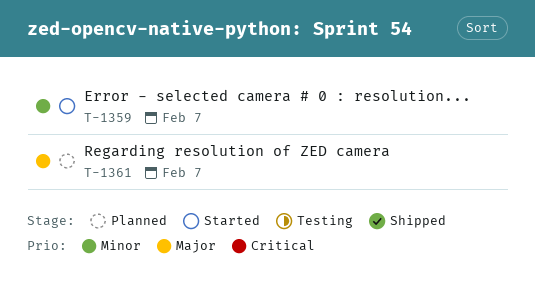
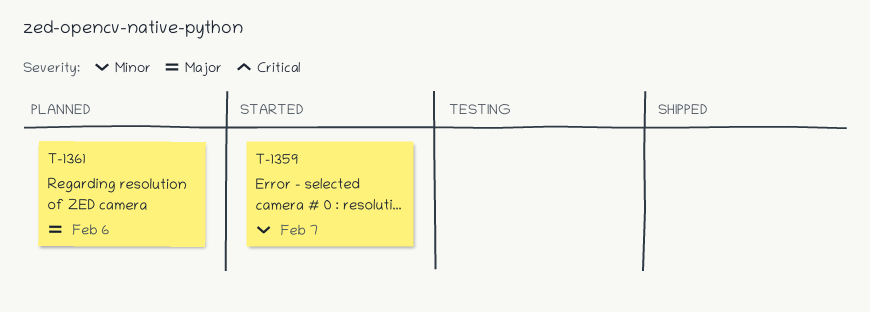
T-1361, due: Feb 7 -> Feb 6

